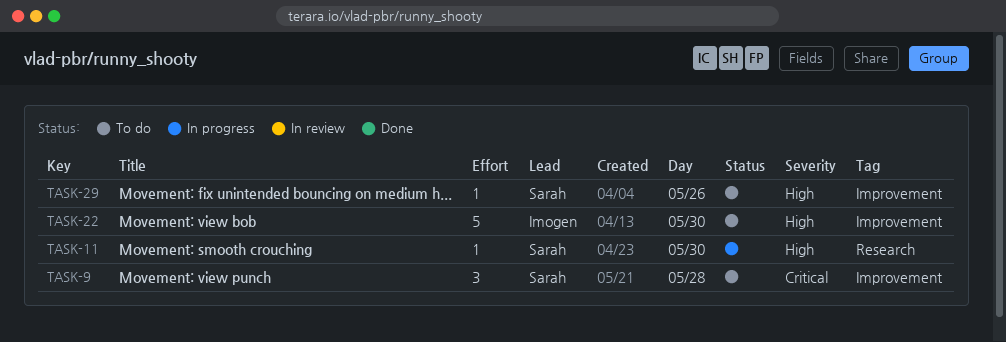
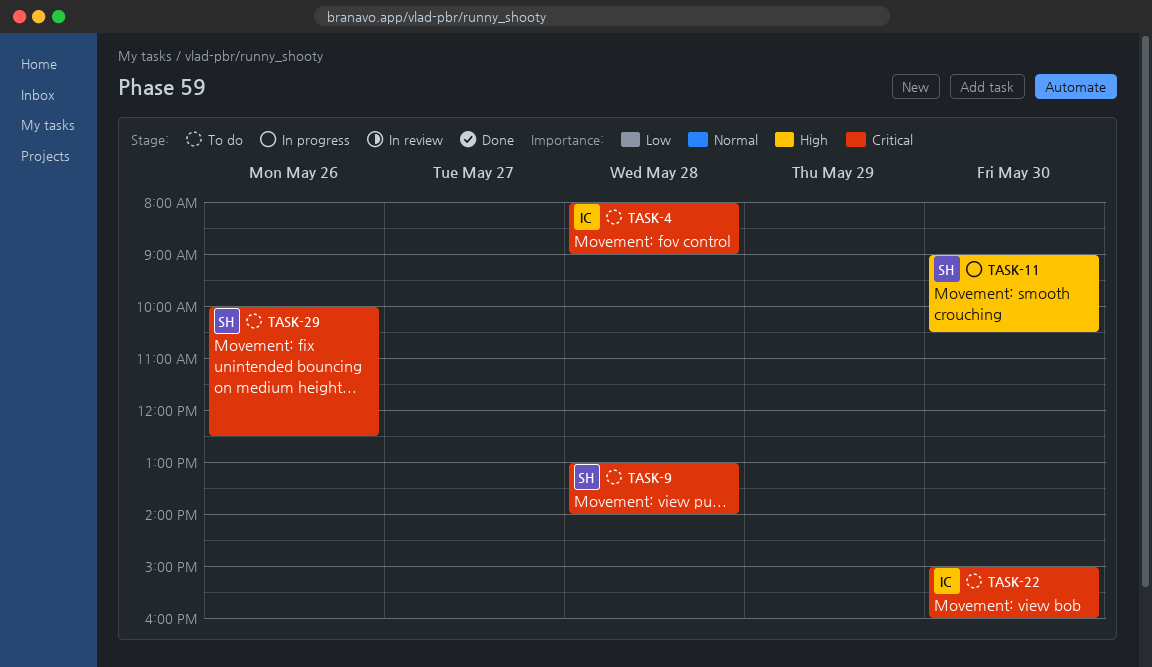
TASK-4: none -> present
TASK-22, priority: High -> Critical
TASK-29, priority: High -> Critical

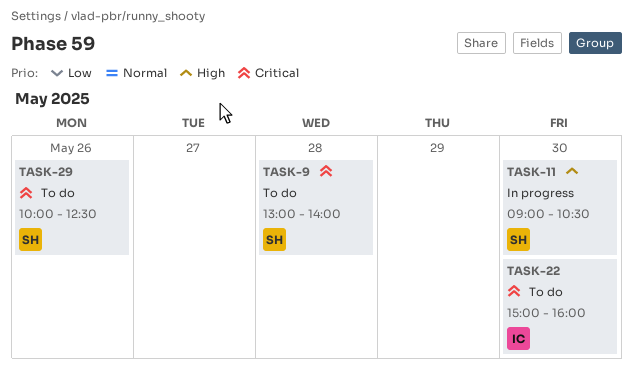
TASK-4: present -> none

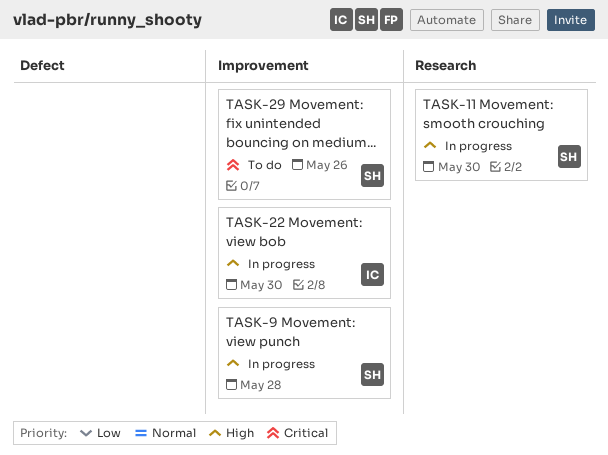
TASK-9, status: To do -> In progress
TASK-9, priority: Critical -> High
TASK-22, status: To do -> In progress
TASK-22, priority: Critical -> High

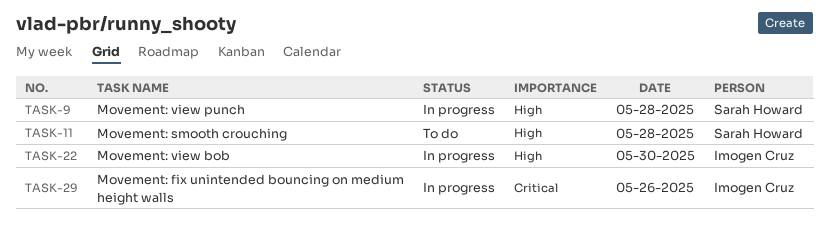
TASK-11, status: In progress -> To do
TASK-11, day: May 30 -> May 28
TASK-29, status: To do -> In progress
TASK-29, owner: Sarah Howard -> Imogen Cruz

